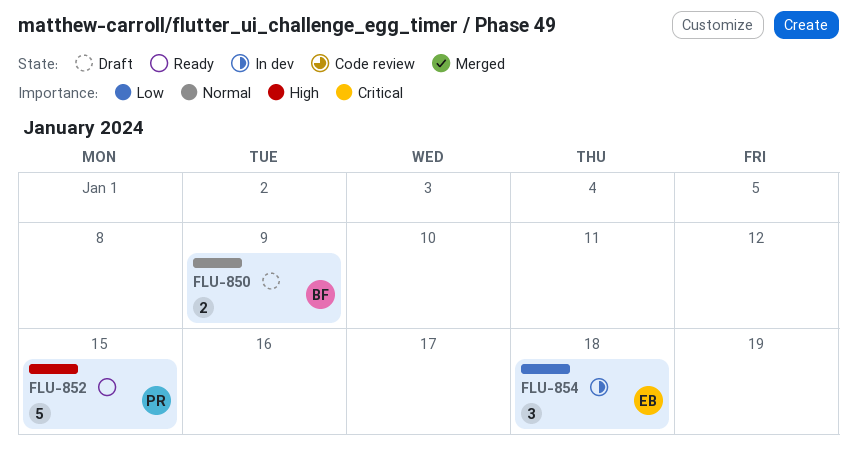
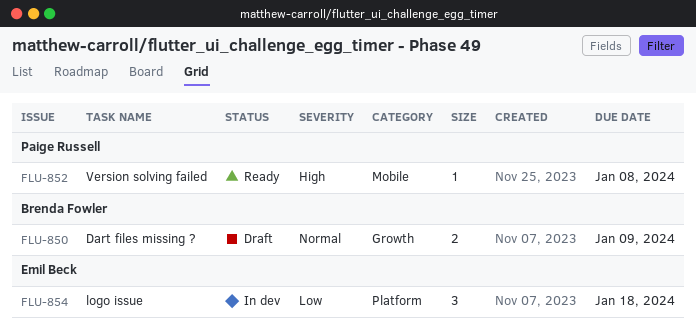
FLU-852, estimate: 5 -> 1
FLU-852, due: Jan 15 -> Jan 8

